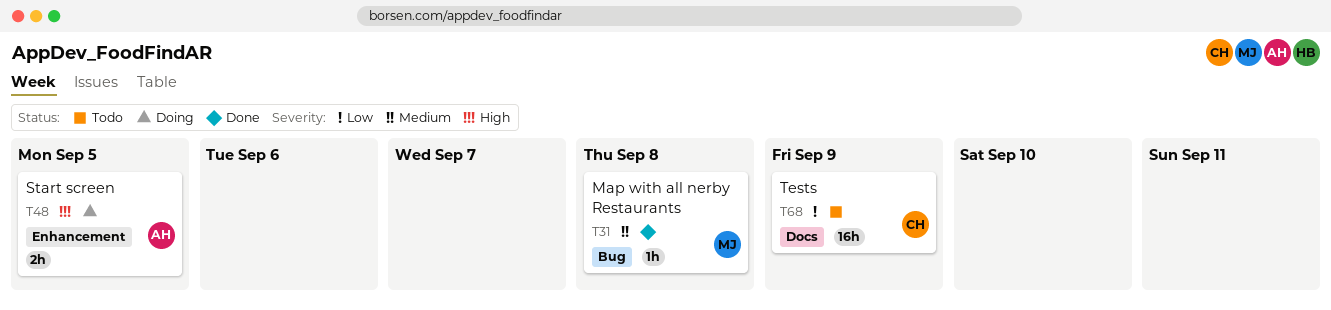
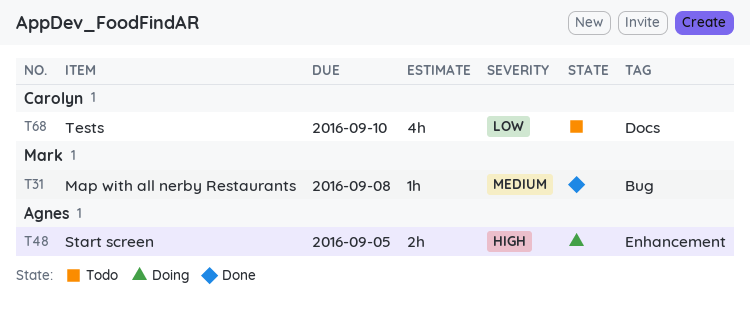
T68, estimate: 16h -> 4h
T68, due: Sep 9 -> Sep 10

